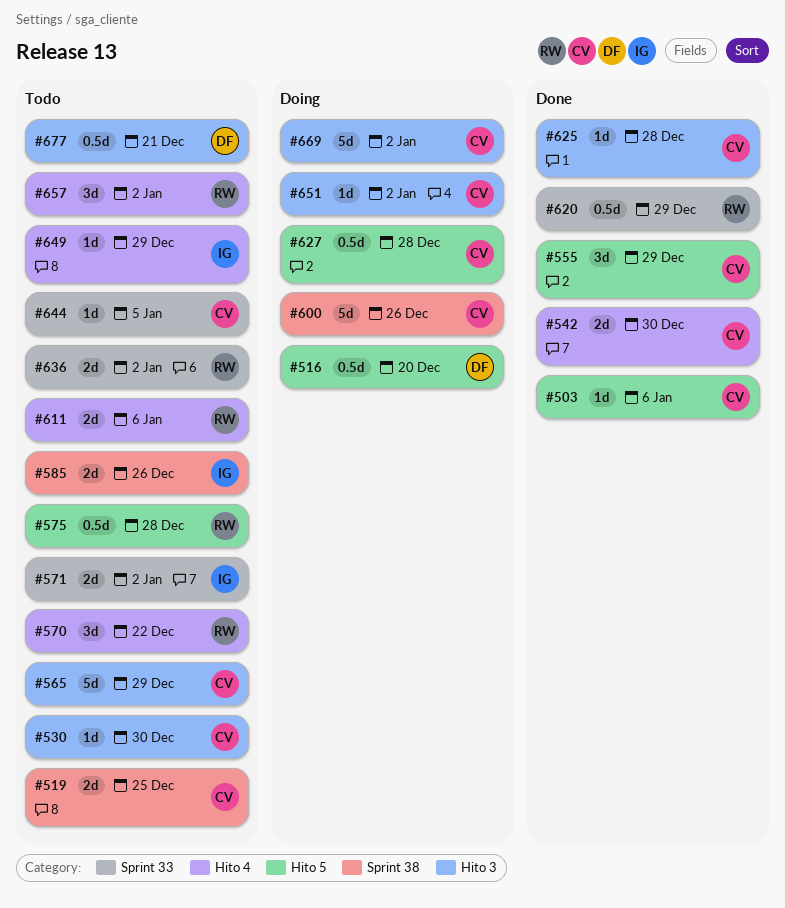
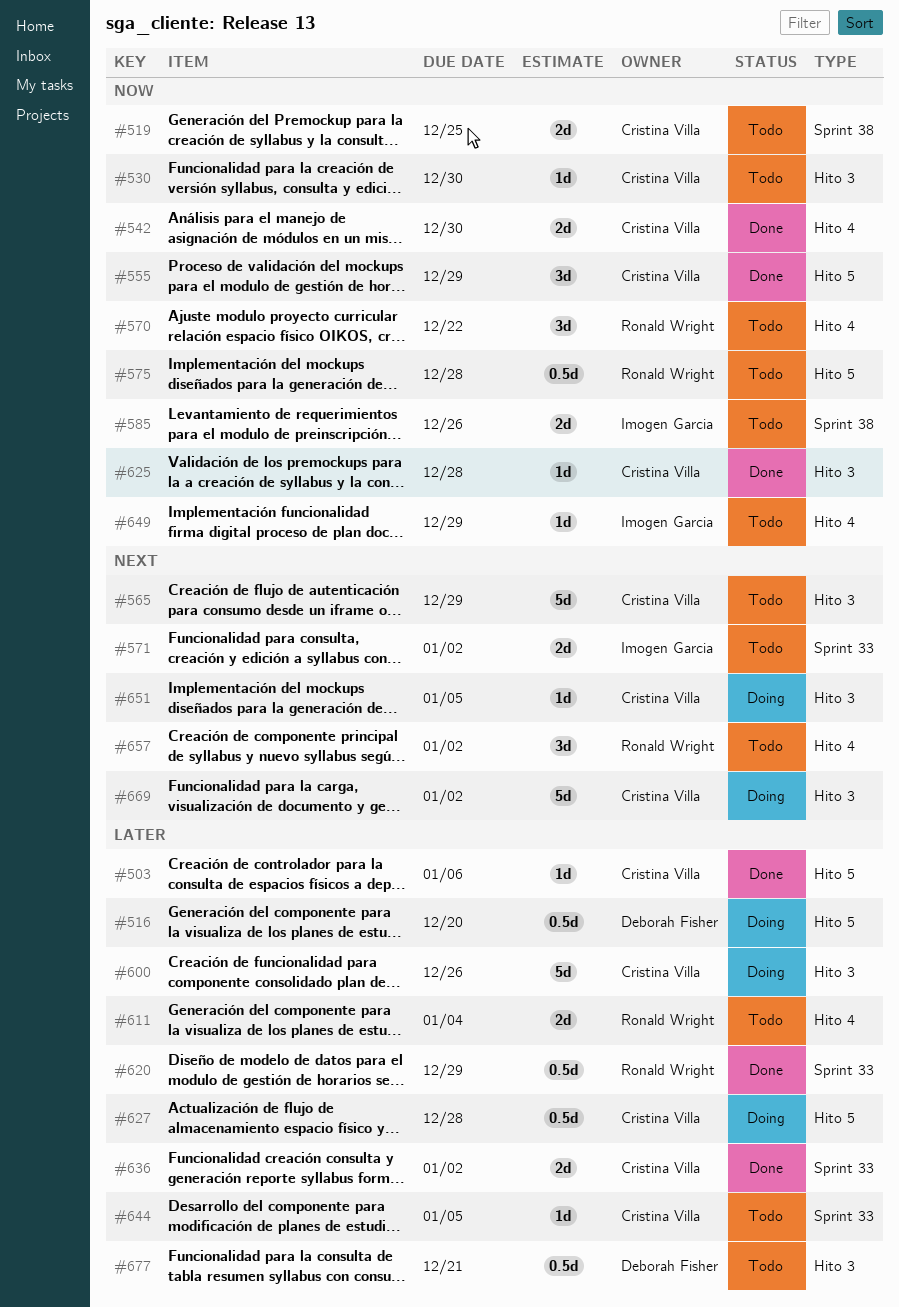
#600, label: Sprint 38 -> Hito 3
#611, due: Jan 6 -> Jan 4
#636, status: Todo -> Done
#636, owner: Ronald Wright -> Cristina Villa
#651, due: Jan 2 -> Jan 5

